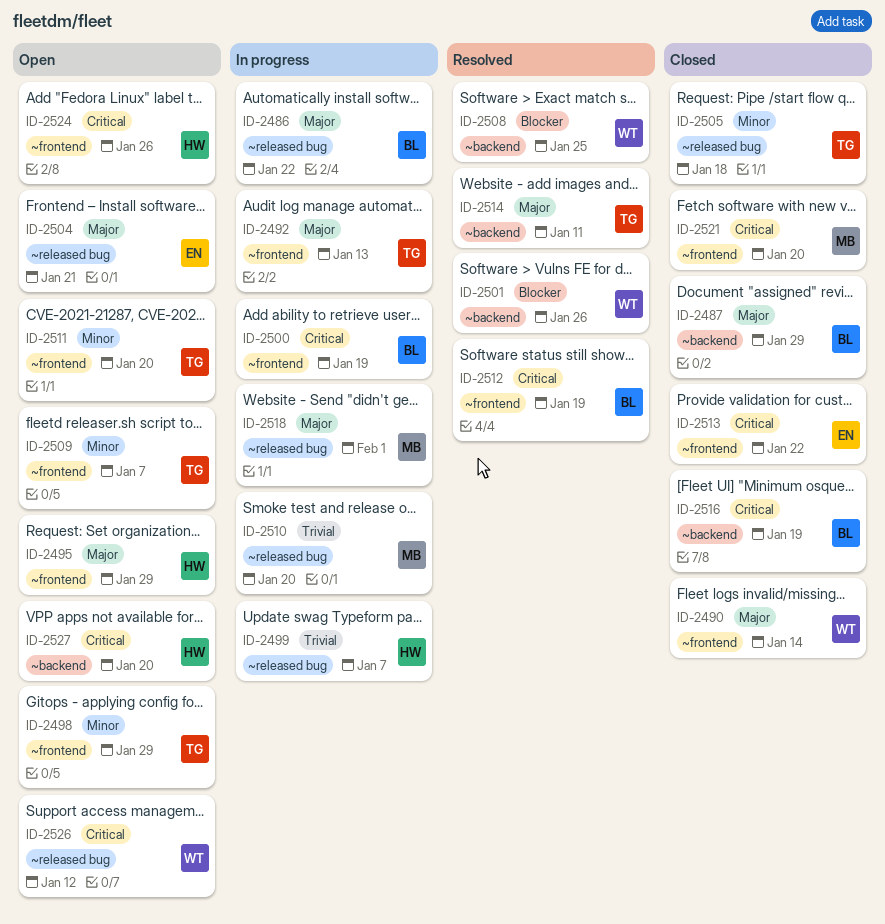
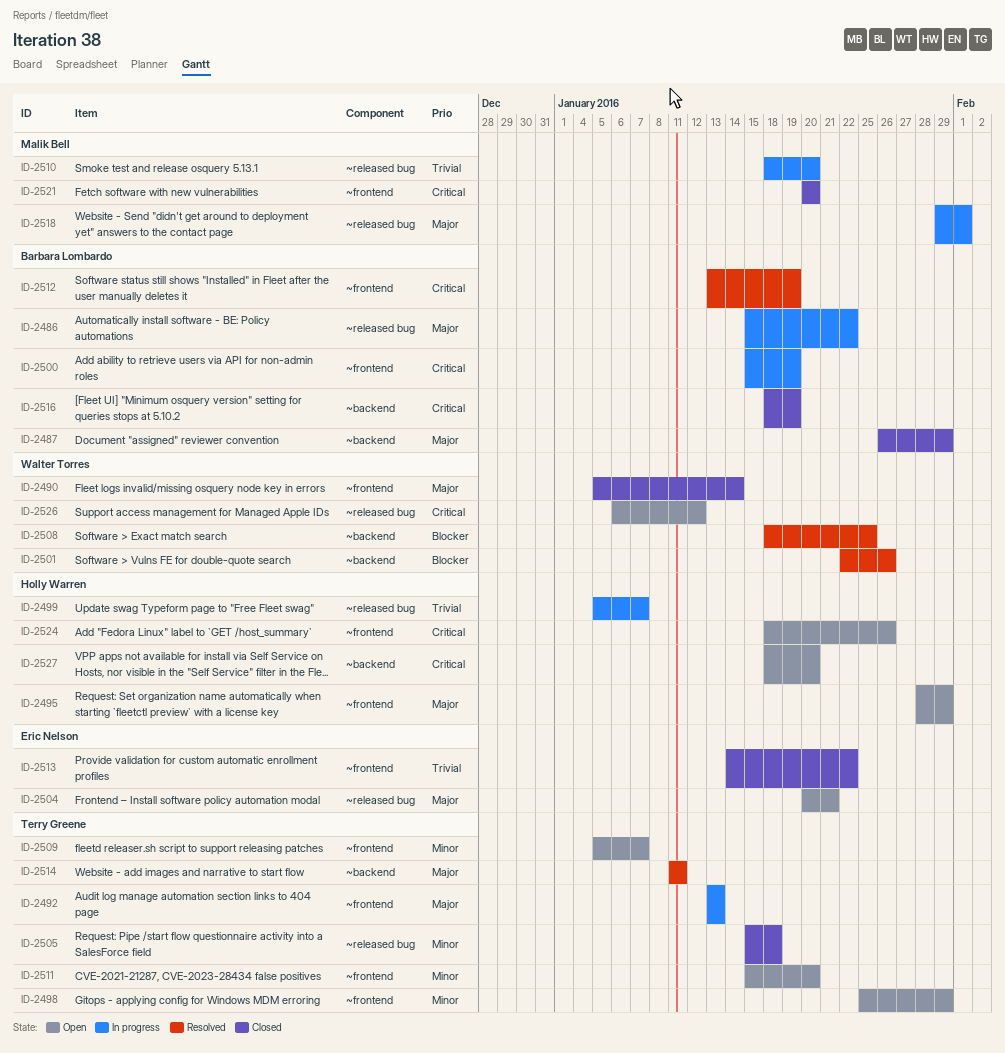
ID-2513, priority: Critical -> Trivial

